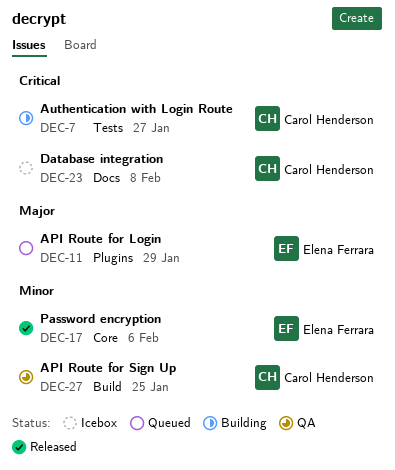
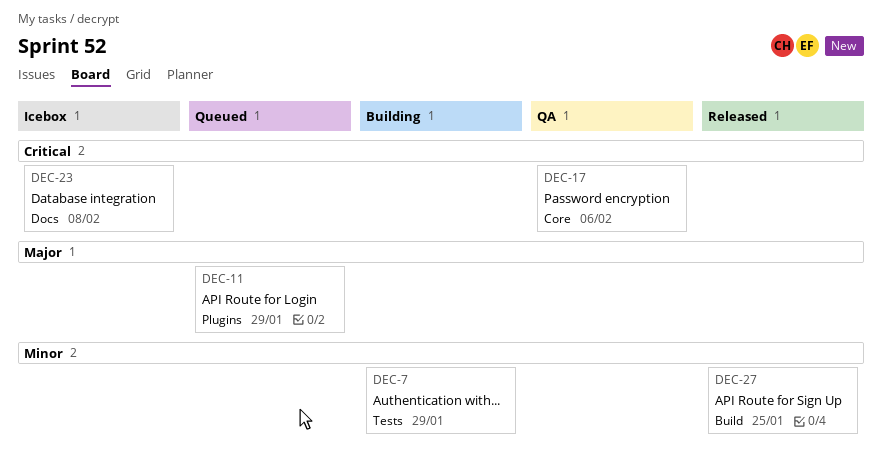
DEC-7, priority: Critical -> Minor
DEC-7, due: Jan 27 -> Jan 29
DEC-17, status: Released -> QA
DEC-17, priority: Minor -> Critical
DEC-27, status: QA -> Released

